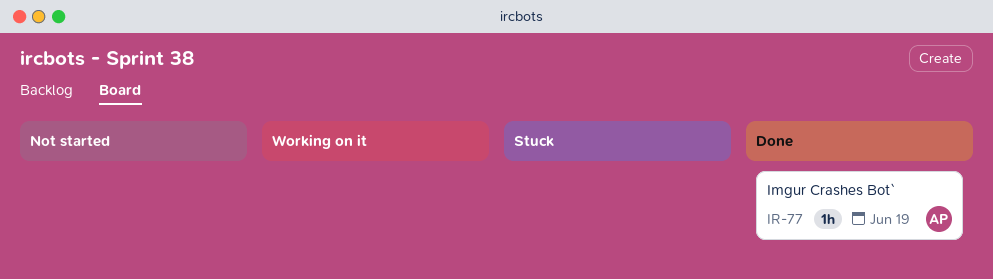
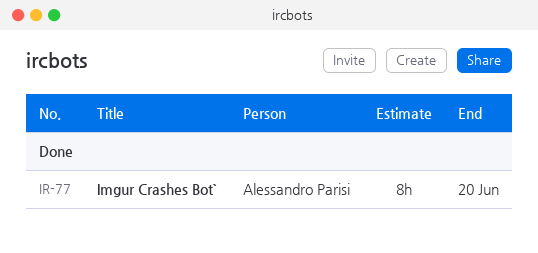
IR-77, estimate: 1h -> 8h
IR-77, due: Jun 19 -> Jun 20

